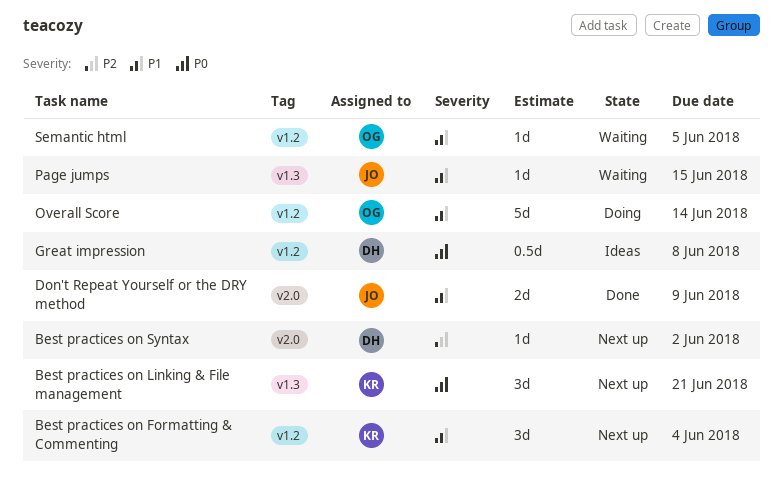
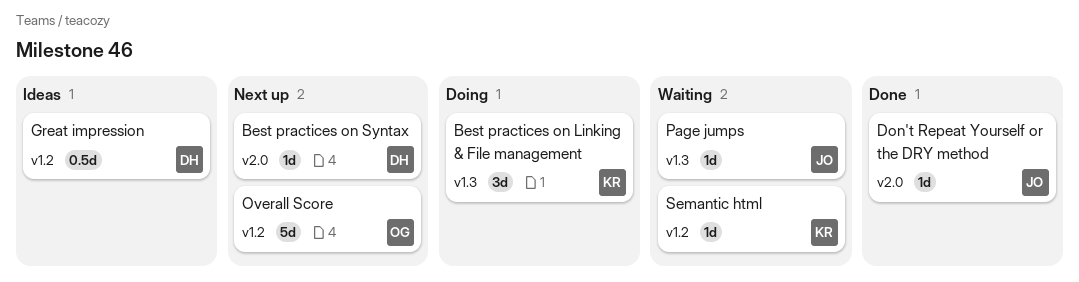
Best practices on Formatting & Commenting: present -> none
Best practices on Linking & File management, status: Next up -> Doing
Don't Repeat Yourself or the DRY method, estimate: 2d -> 1d
Overall Score, status: Doing -> Next up
Semantic html, owner: OG -> KR

